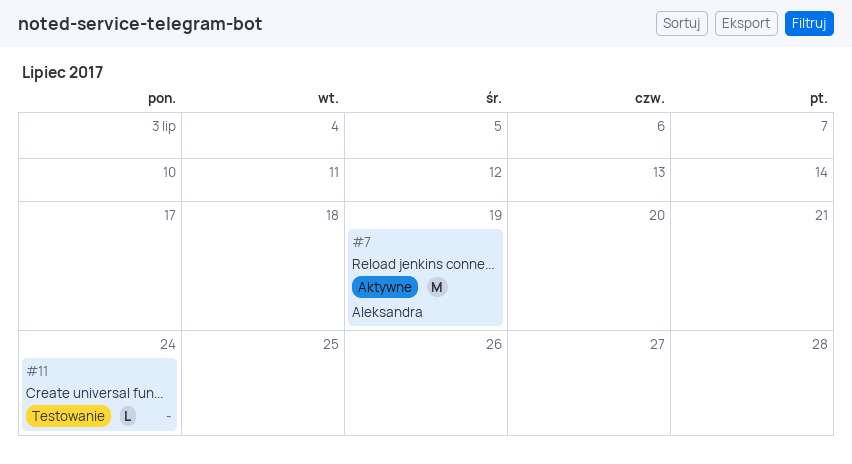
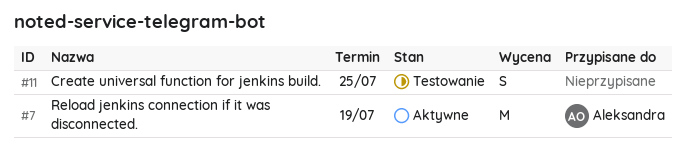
#11, estimate: L -> S
#11, due: Jul 24 -> Jul 25

